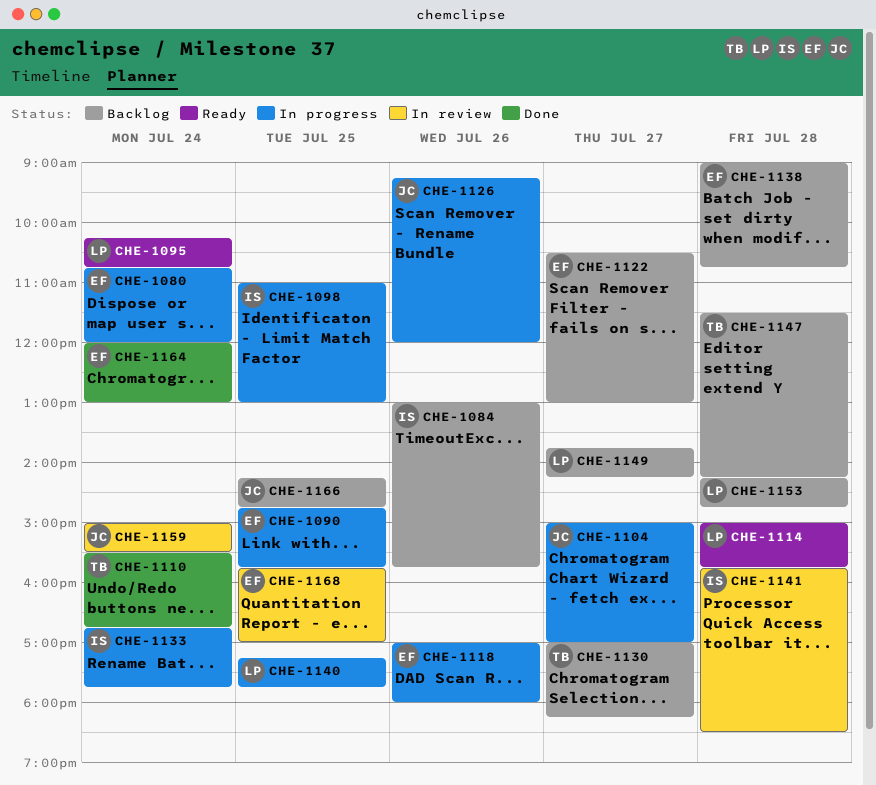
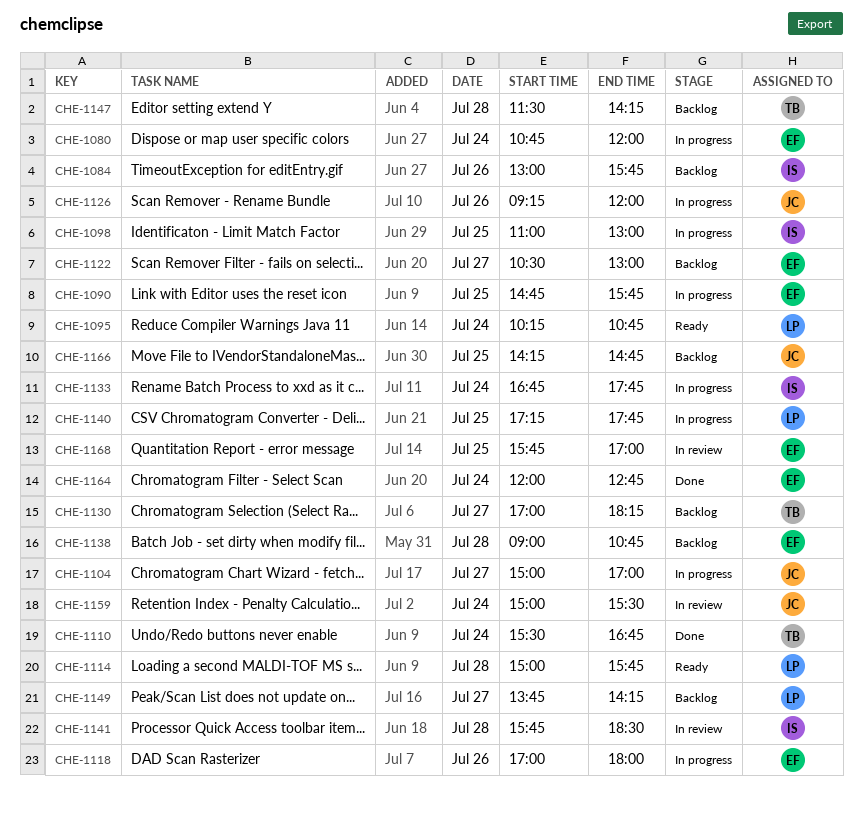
CHE-1153: present -> none
CHE-1164, ends: 13:00 -> 12:45

